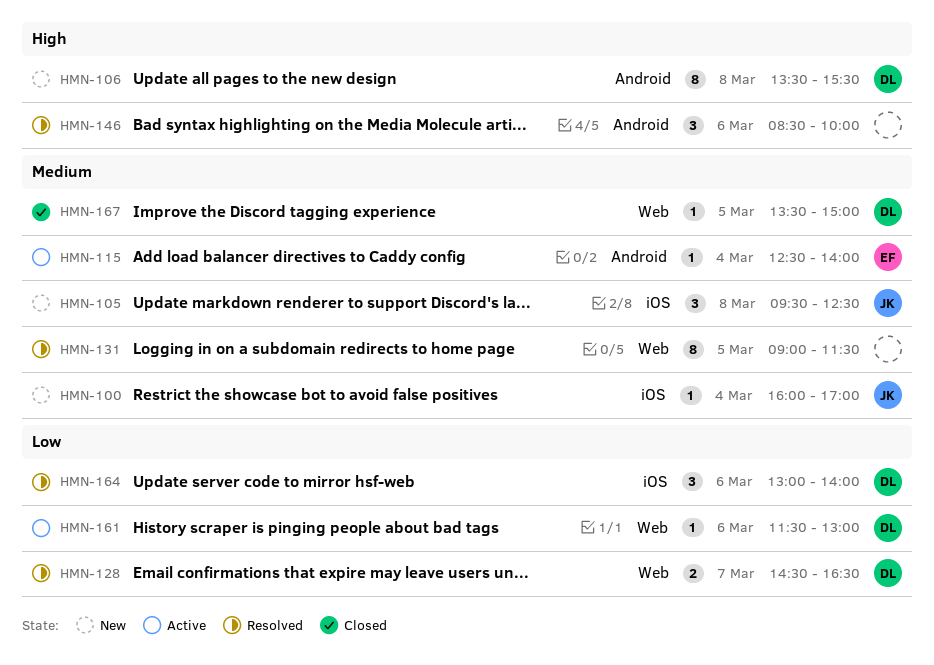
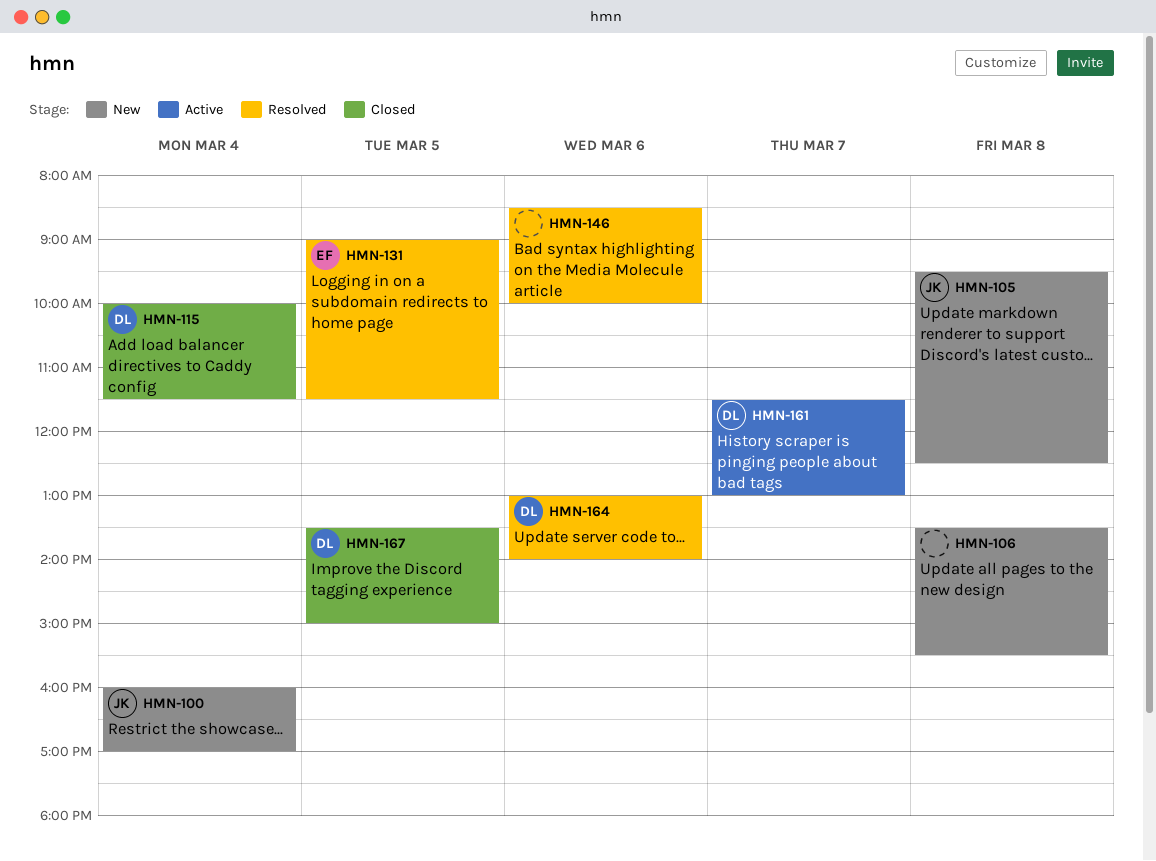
HMN-106, owner: DL -> none
HMN-115, status: Active -> Closed
HMN-115, owner: EF -> DL
HMN-115, begins: 12:30 -> 10:00
HMN-115, ends: 14:00 -> 11:30
HMN-128: present -> none
HMN-131, owner: none -> EF
HMN-161, day: Mar 6 -> Mar 7

